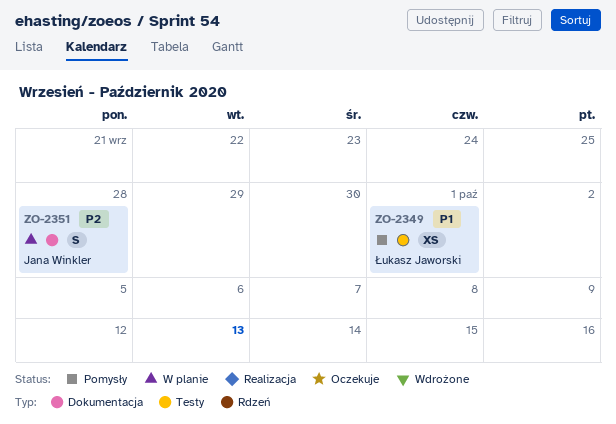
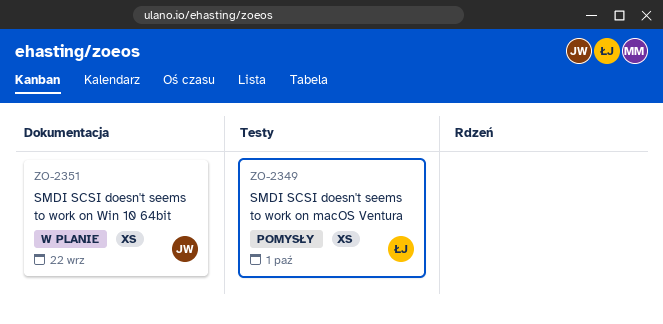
ZO-2351, estimate: S -> XS
ZO-2351, due: Sep 28 -> Sep 22

